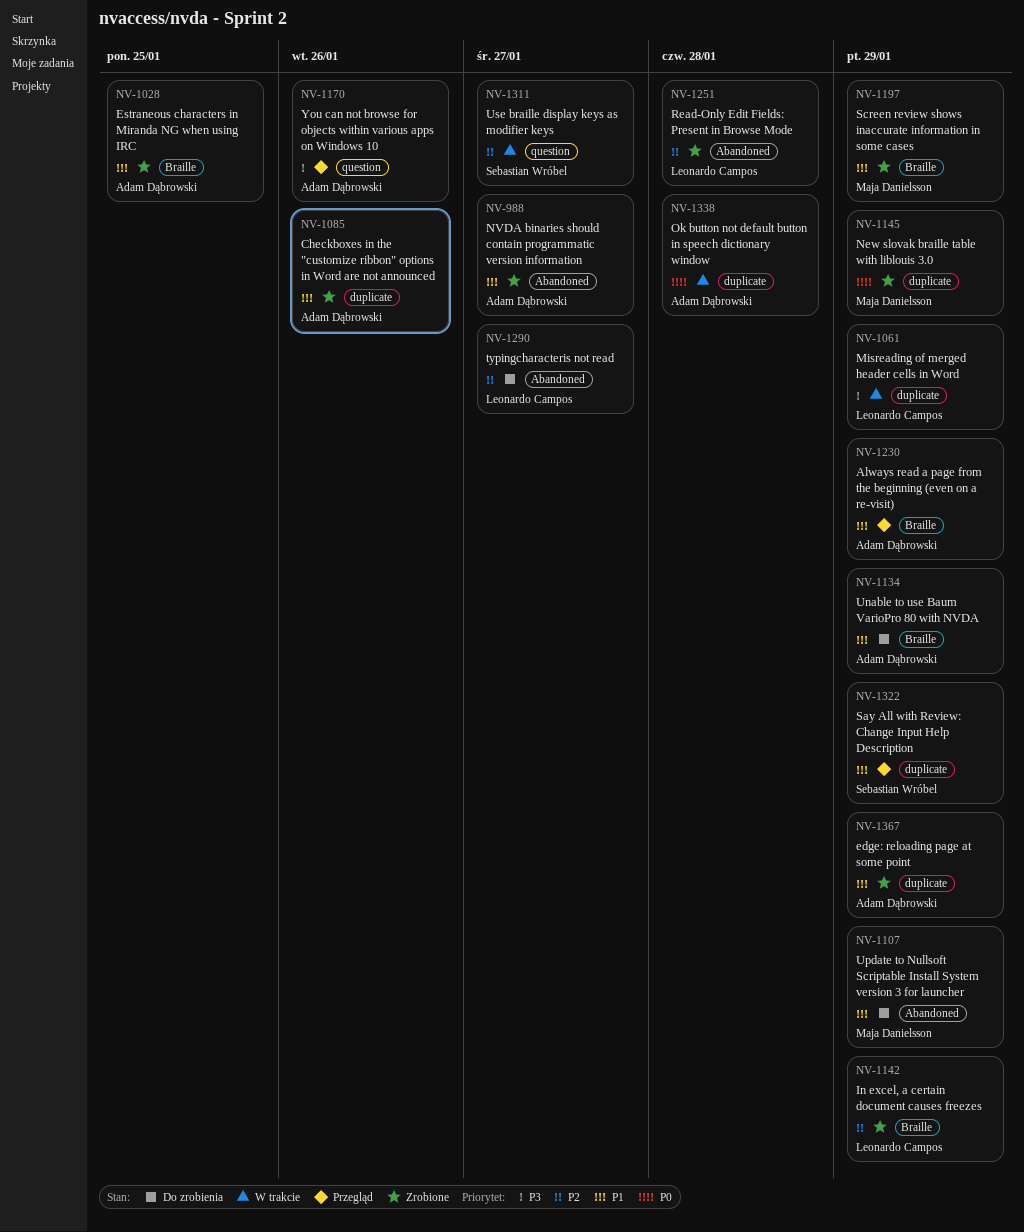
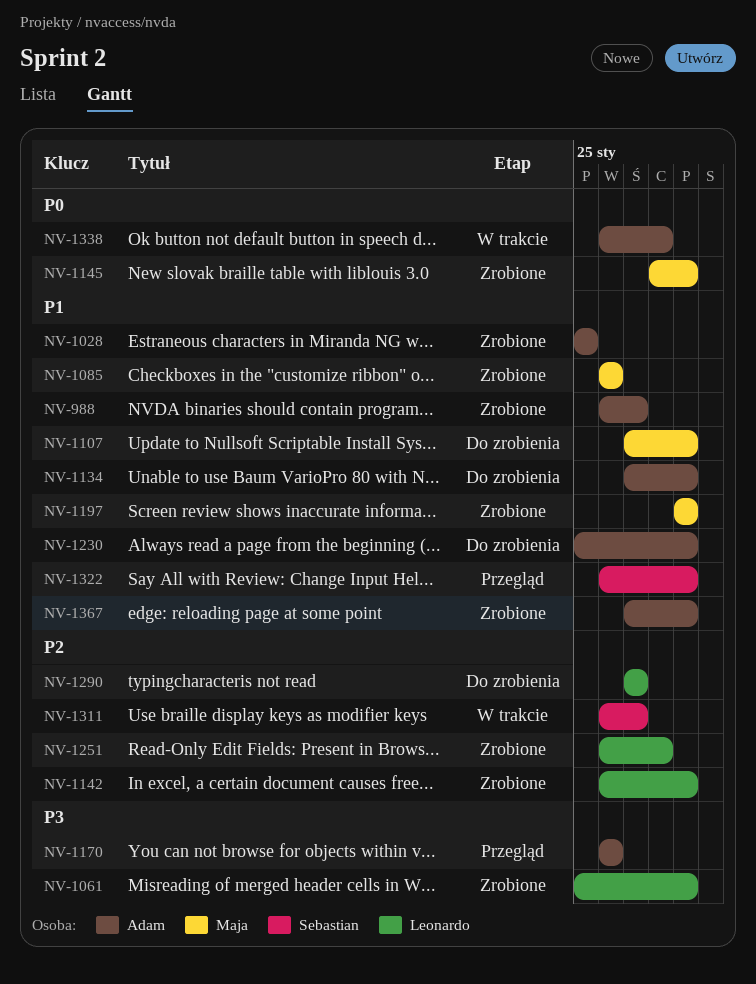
NV-1061, status: W trakcie -> Zrobione
NV-1085, owner: Adam Dąbrowski -> Maja Danielsson
NV-1230, status: Przegląd -> Do zrobienia

